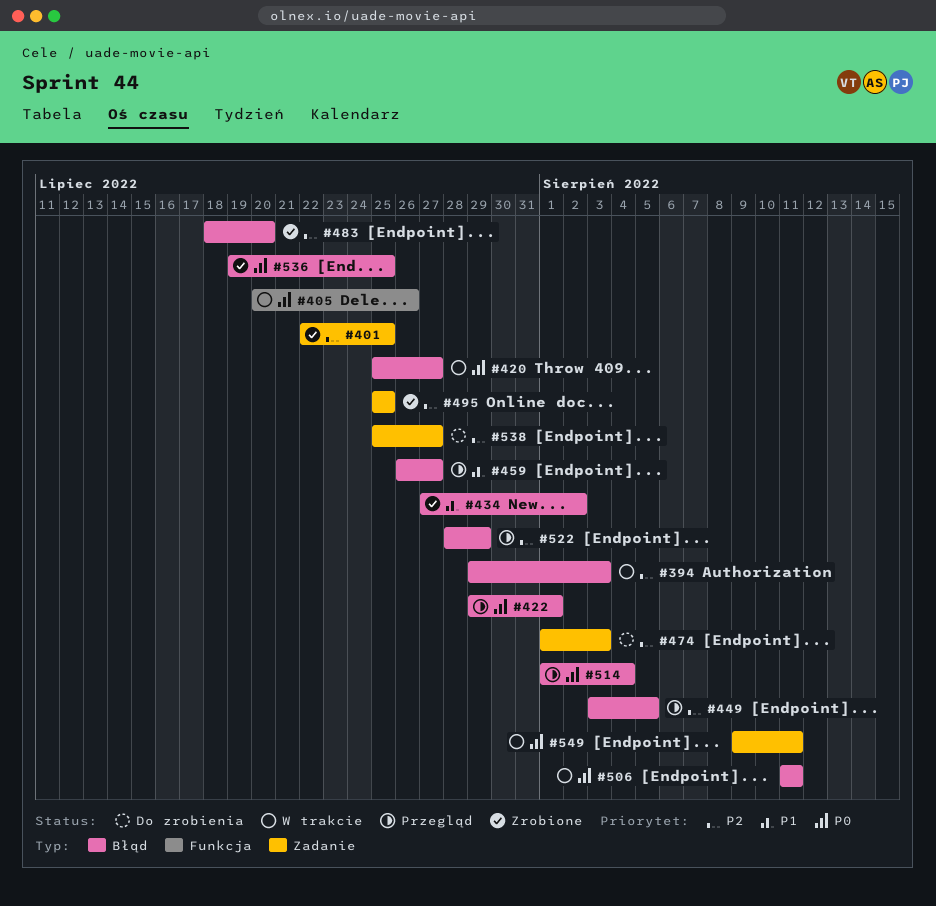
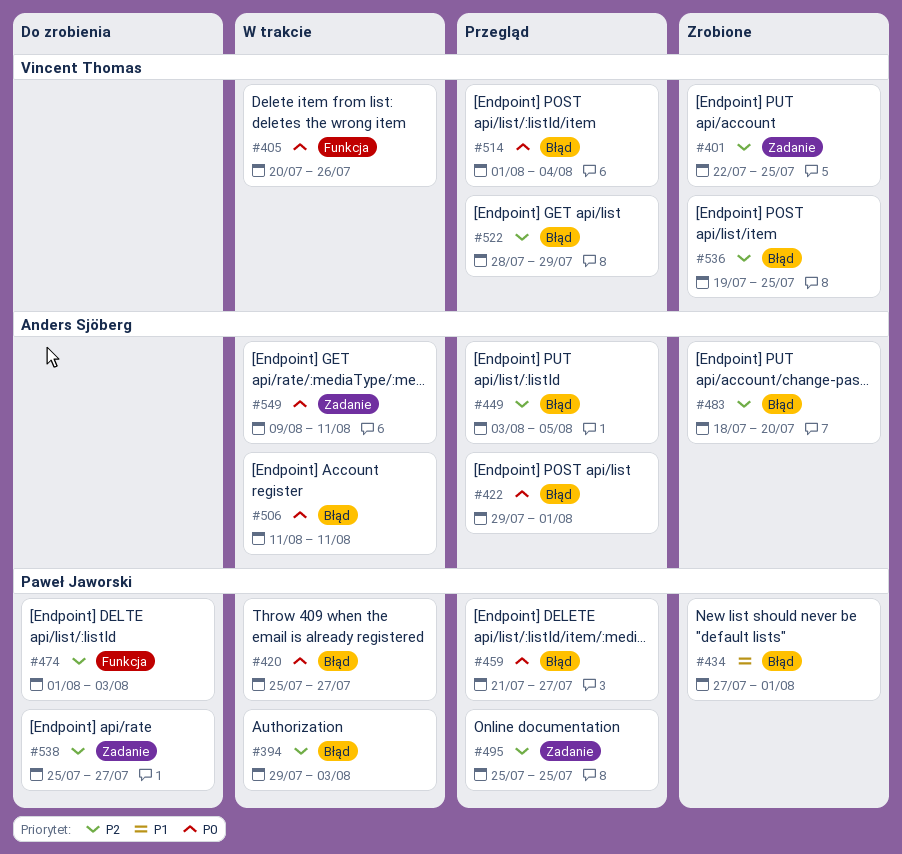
#434, due: Aug 2 -> Aug 1
#459, priority: P1 -> P0
#459, start: Jul 26 -> Jul 21
#474, label: Zadanie -> Funkcja
#495, status: Zrobione -> Przegląd
#536, priority: P0 -> P2

